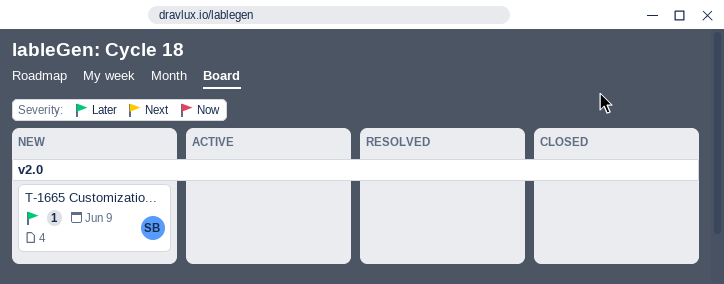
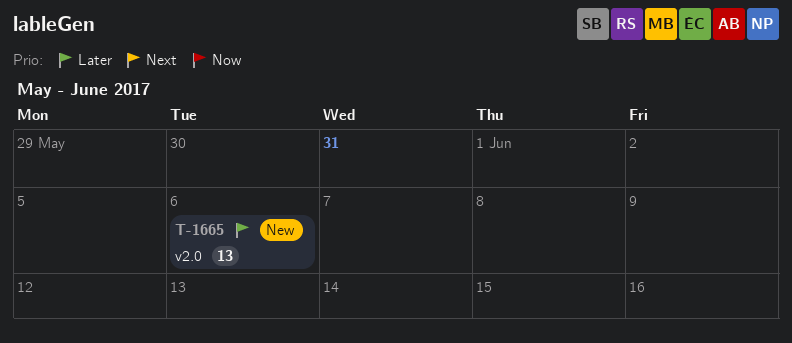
T-1665, estimate: 1 -> 13
T-1665, due: Jun 9 -> Jun 6

